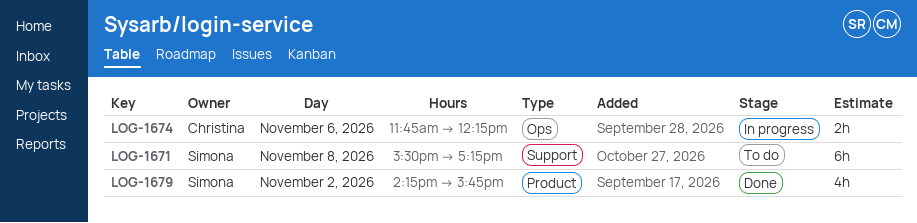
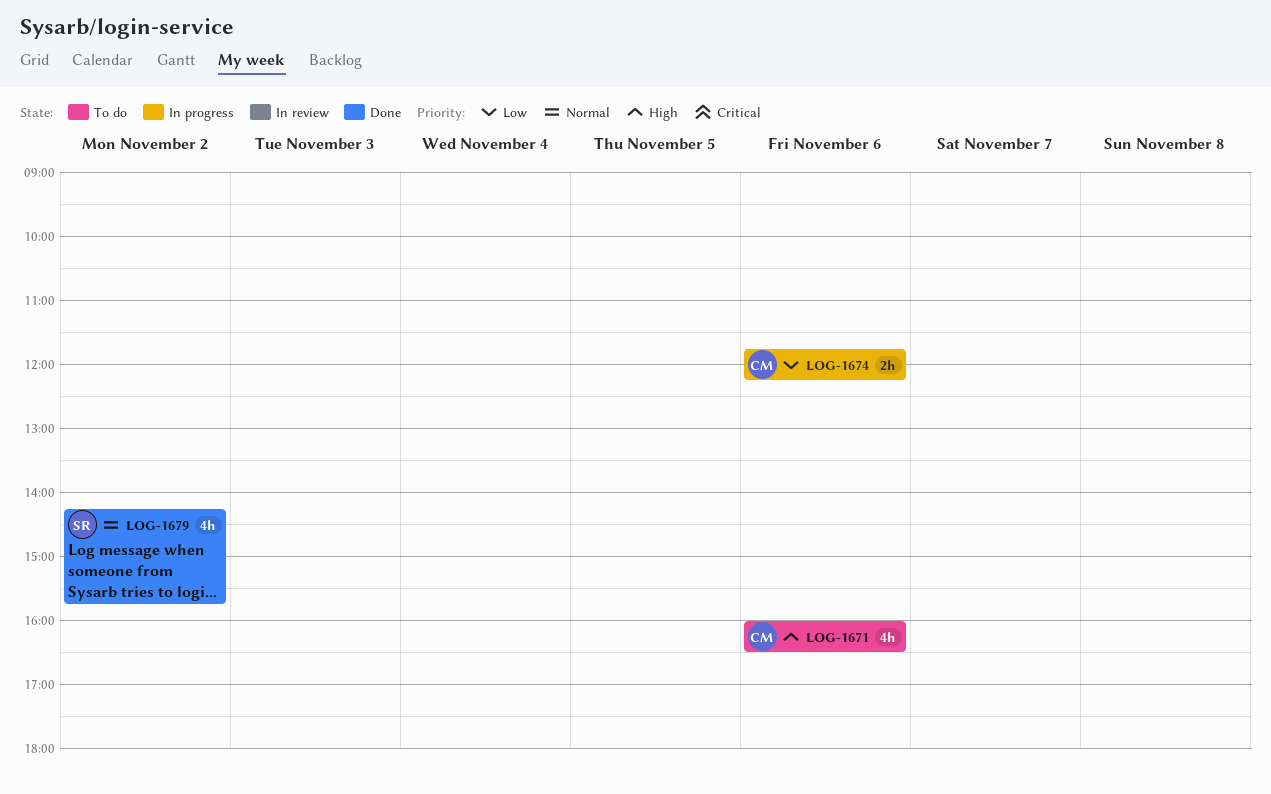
LOG-1671, owner: Simona -> Christina
LOG-1671, estimate: 6h -> 4h
LOG-1671, day: Nov 8 -> Nov 6
LOG-1671, begins: 15:30 -> 16:00
LOG-1671, ends: 17:15 -> 16:30

